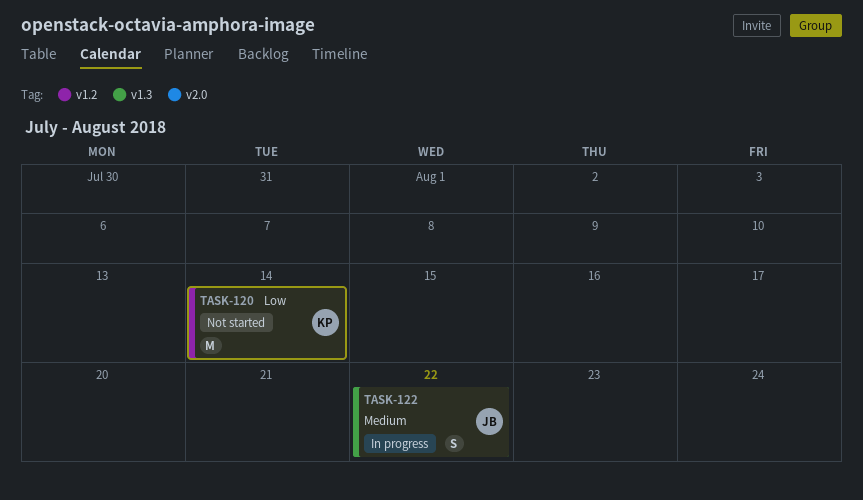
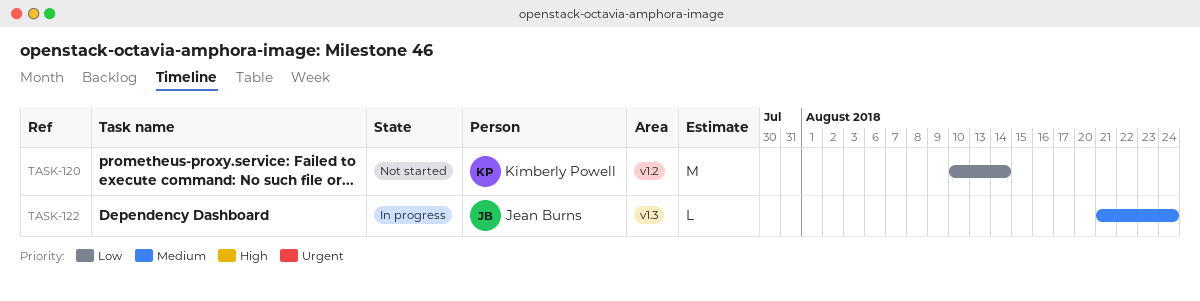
TASK-122, estimate: S -> L
TASK-122, due: Aug 22 -> Aug 24

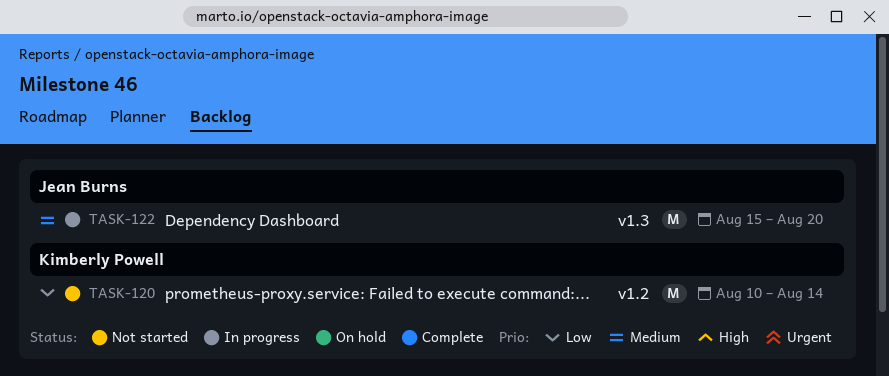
TASK-122, estimate: L -> M
TASK-122, start: Aug 21 -> Aug 15
TASK-122, due: Aug 24 -> Aug 20

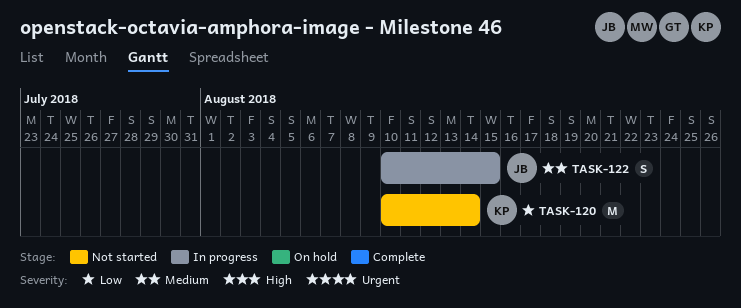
TASK-122, estimate: M -> S
TASK-122, start: Aug 15 -> Aug 10
TASK-122, due: Aug 20 -> Aug 15

